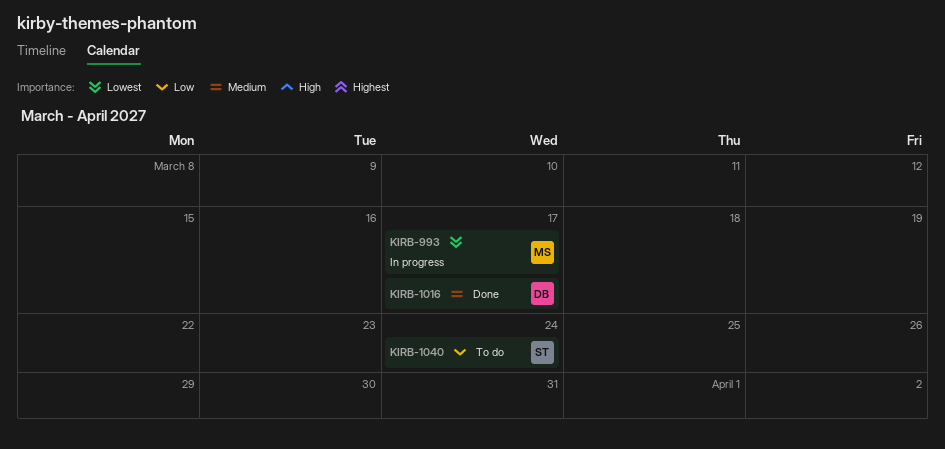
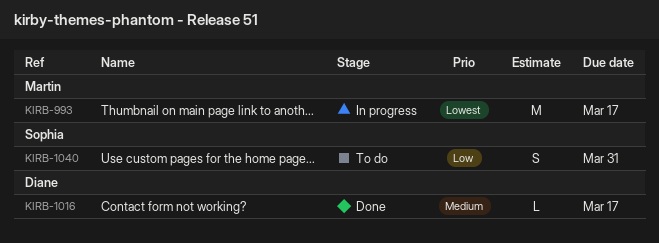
KIRB-1040, due: Mar 24 -> Mar 31

